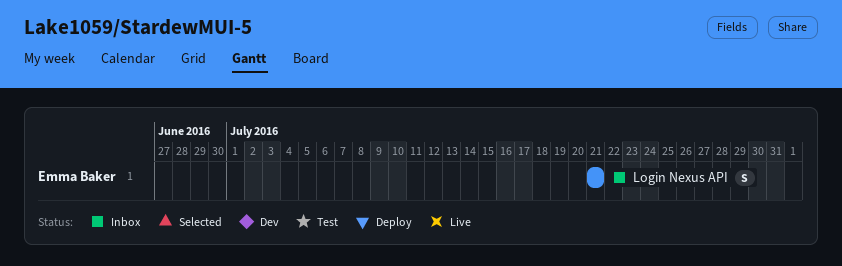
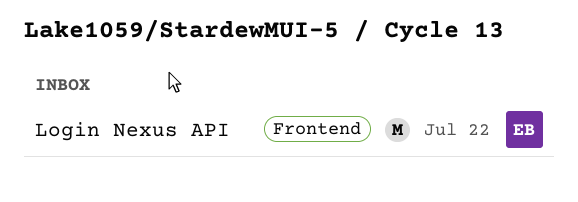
Login Nexus API, estimate: S -> M
Login Nexus API, due: Jul 21 -> Jul 22

